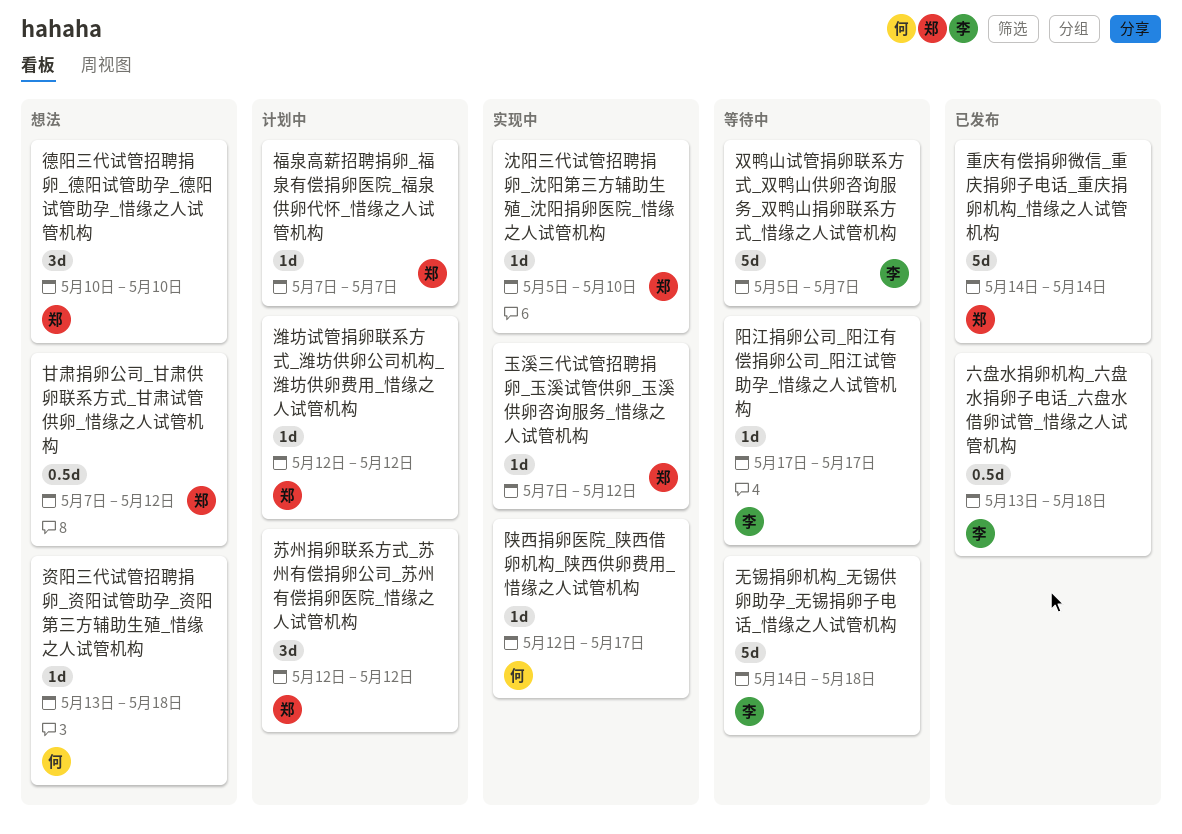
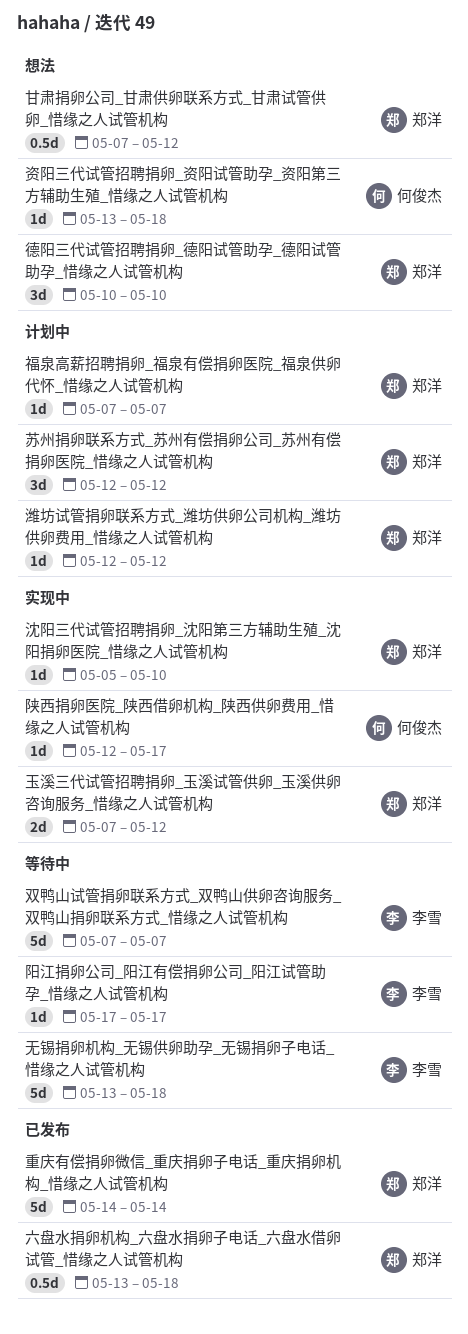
六盘水捐卵机构_六盘水捐卵子电话_六盘水借卵试管_惜缘之人试管机构, owner: 李雪 -> 郑洋
双鸭山试管捐卵联系方式_双鸭山供卵咨询服务_双鸭山捐卵联系方式_惜缘之人试管机构, start: May 5 -> May 7
无锡捐卵机构_无锡供卵助孕_无锡捐卵子电话_惜缘之人试管机构, start: May 14 -> May 13
玉溪三代试管招聘捐卵_玉溪试管供卵_玉溪供卵咨询服务_惜缘之人试管机构, estimate: 1d -> 2d

